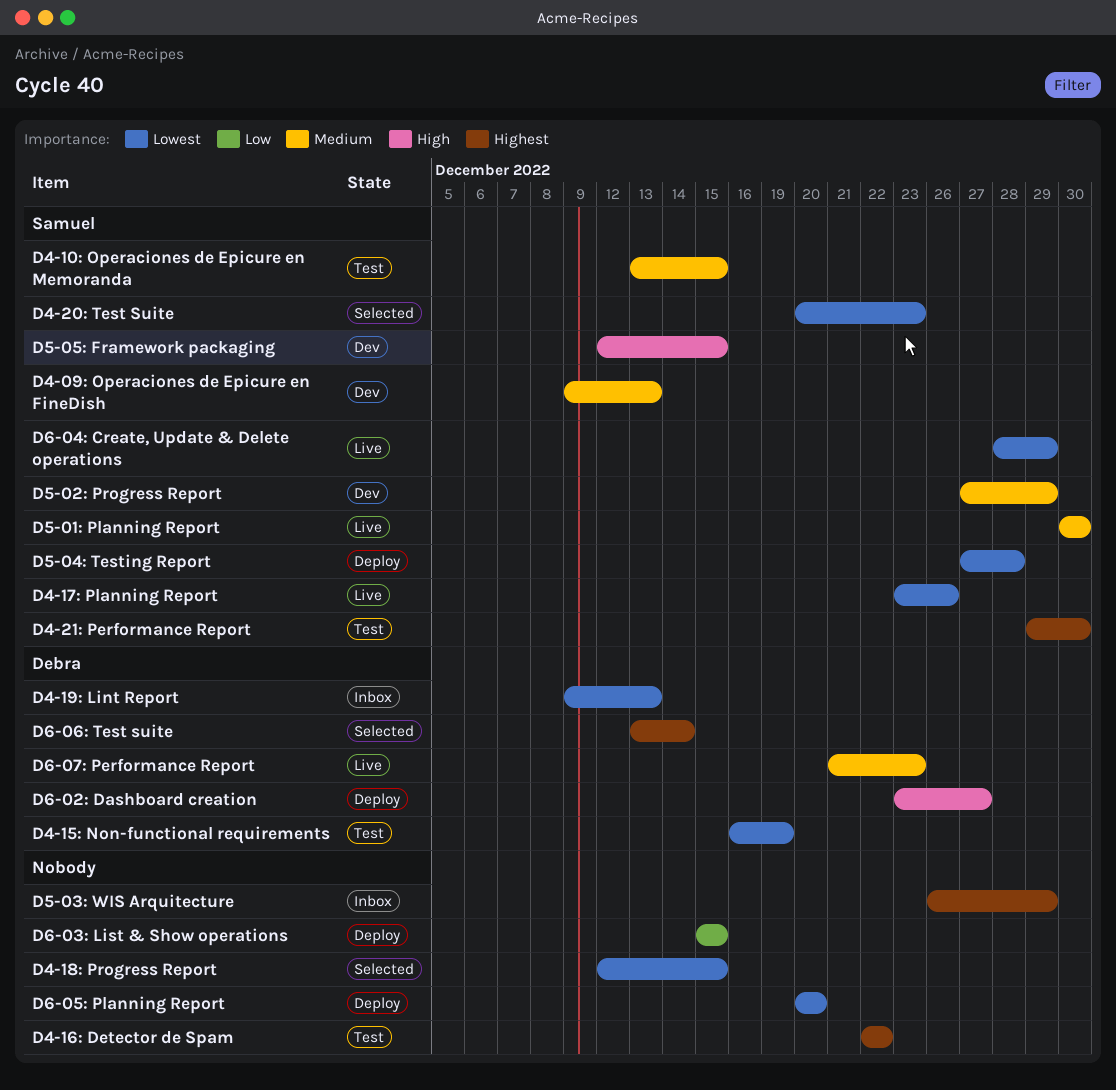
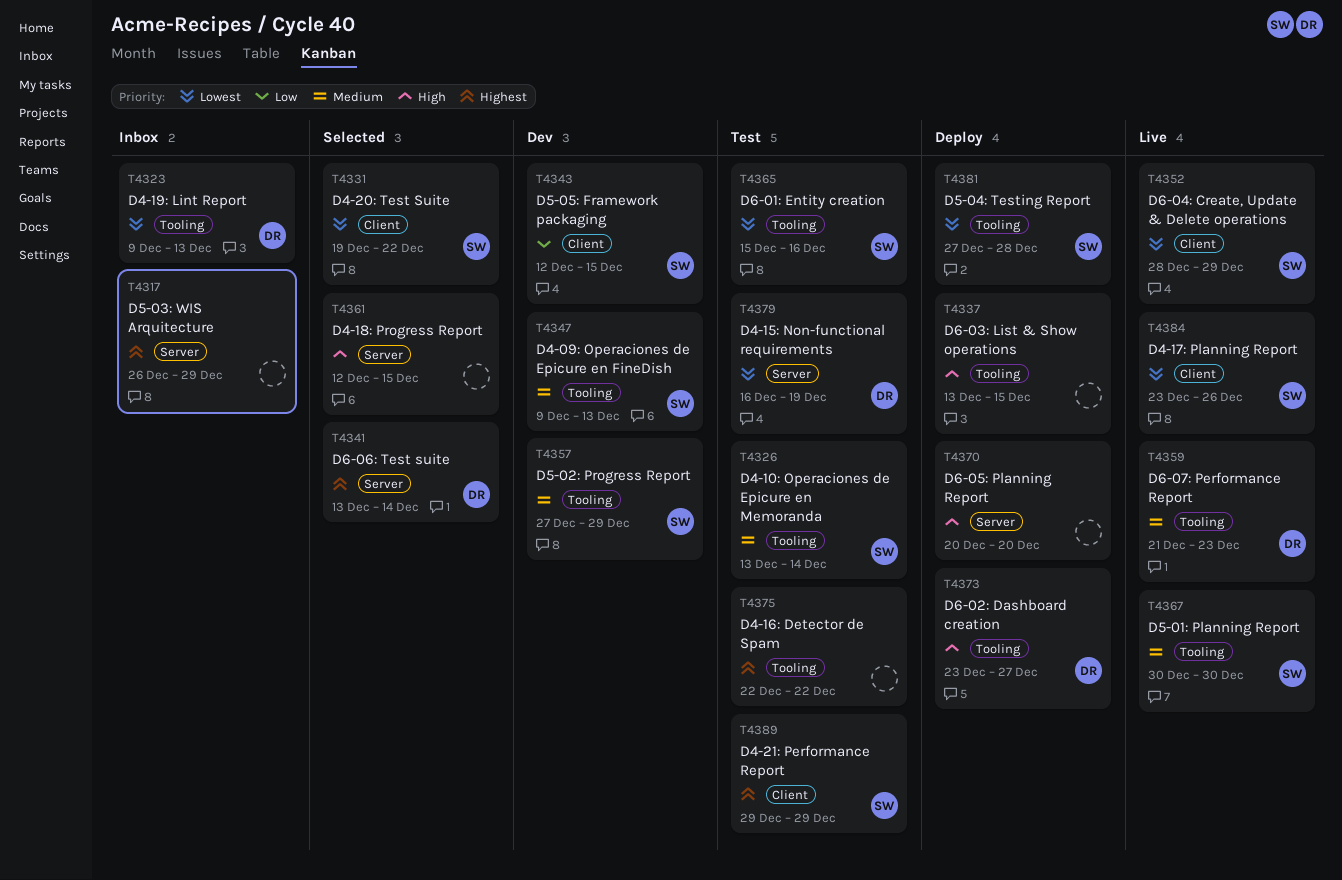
D4-10: Operaciones de Epicure en Memoranda, due: Dec 15 -> Dec 14
D4-18: Progress Report, priority: Lowest -> High
D4-20: Test Suite, start: Dec 20 -> Dec 19
D4-20: Test Suite, due: Dec 23 -> Dec 22
D4-21: Performance Report, due: Dec 30 -> Dec 29
D5-05: Framework packaging, priority: High -> Low
D6-01: Entity creation: none -> present
D6-03: List & Show operations, priority: Low -> High
D6-03: List & Show operations, start: Dec 15 -> Dec 13
D6-05: Planning Report, priority: Lowest -> High

